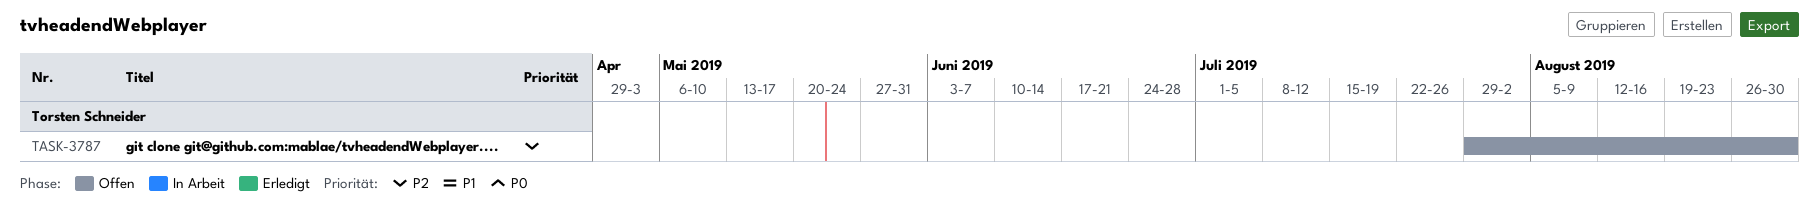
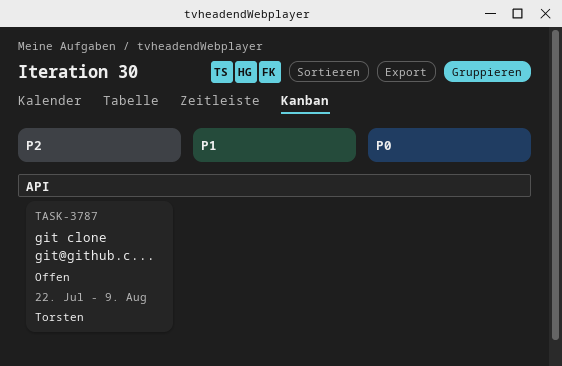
TASK-3787, start: Jul 29 -> Jul 22
TASK-3787, due: Aug 30 -> Aug 9

